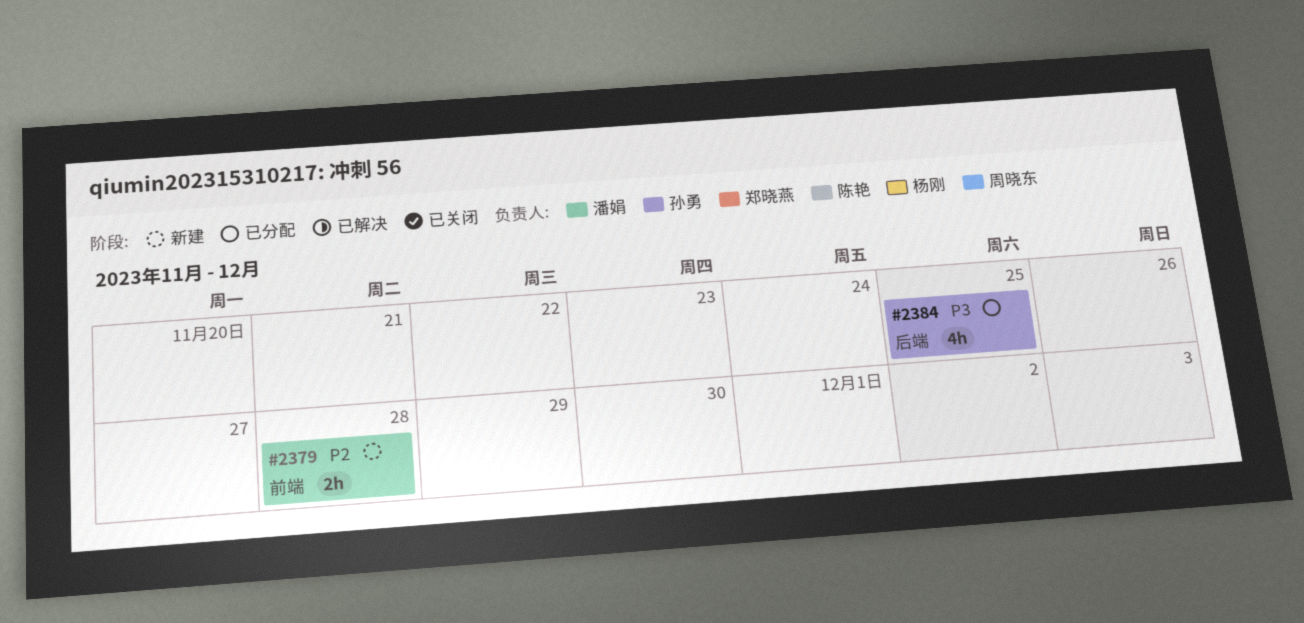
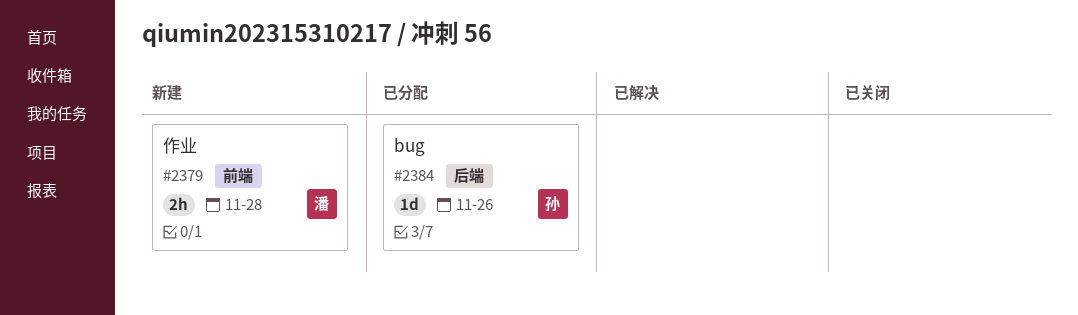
#2384, estimate: 4h -> 1d
#2384, due: Nov 25 -> Nov 26

